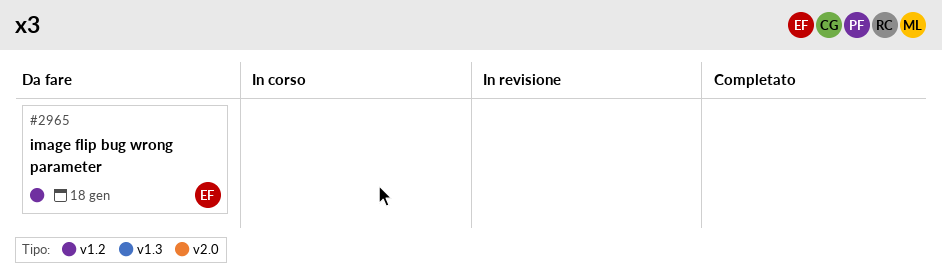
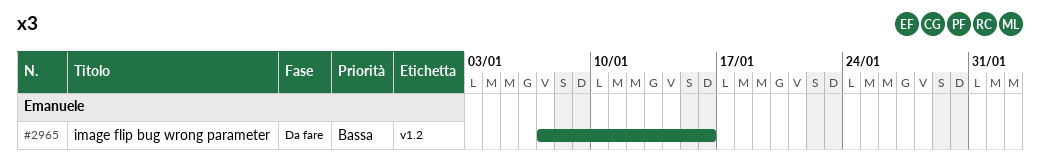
#2965, due: Jan 18 -> Jan 16

